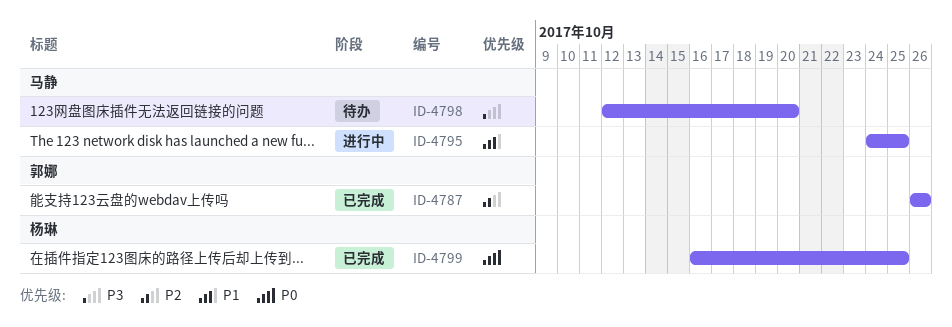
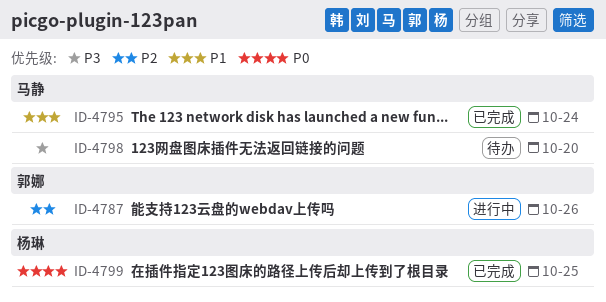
ID-4787, status: 已完成 -> 进行中
ID-4795, status: 进行中 -> 已完成
ID-4795, due: Oct 25 -> Oct 24

